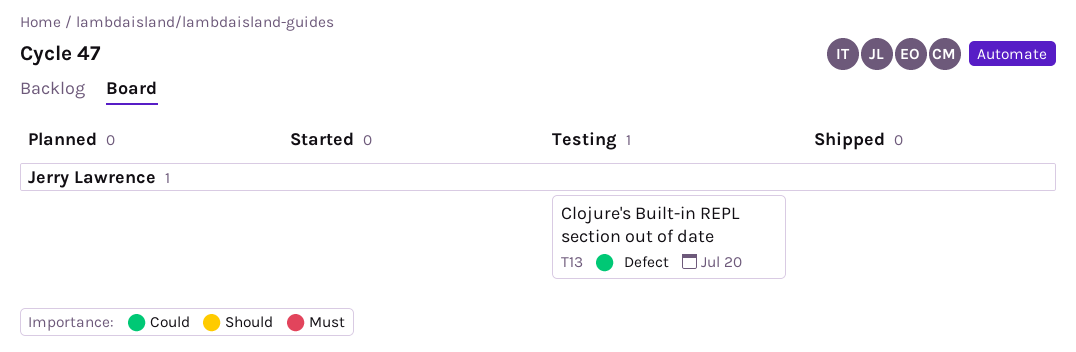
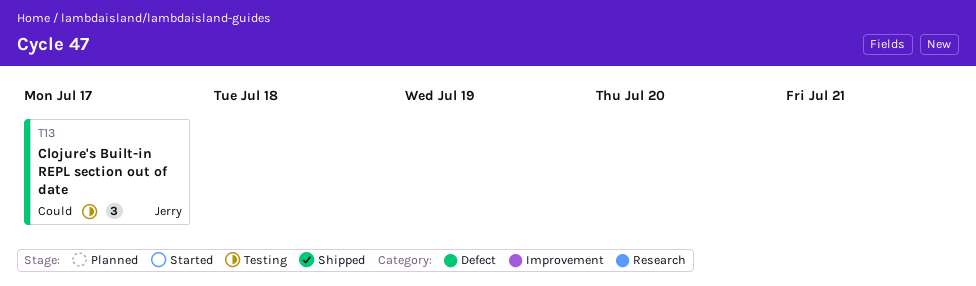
T13, due: Jul 20 -> Jul 17

